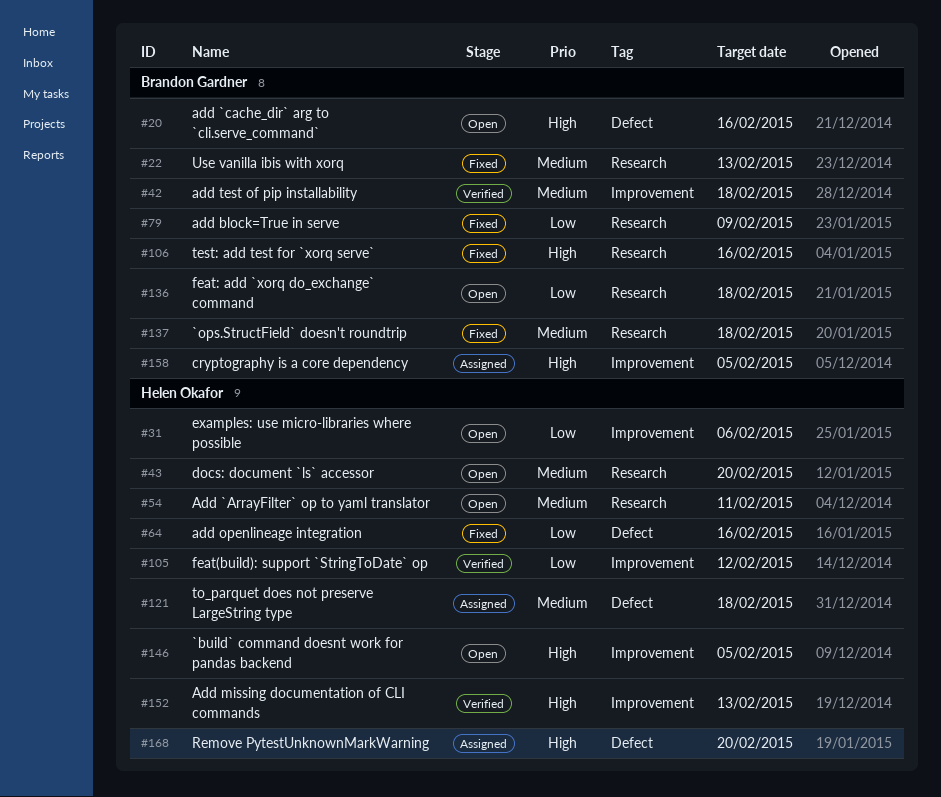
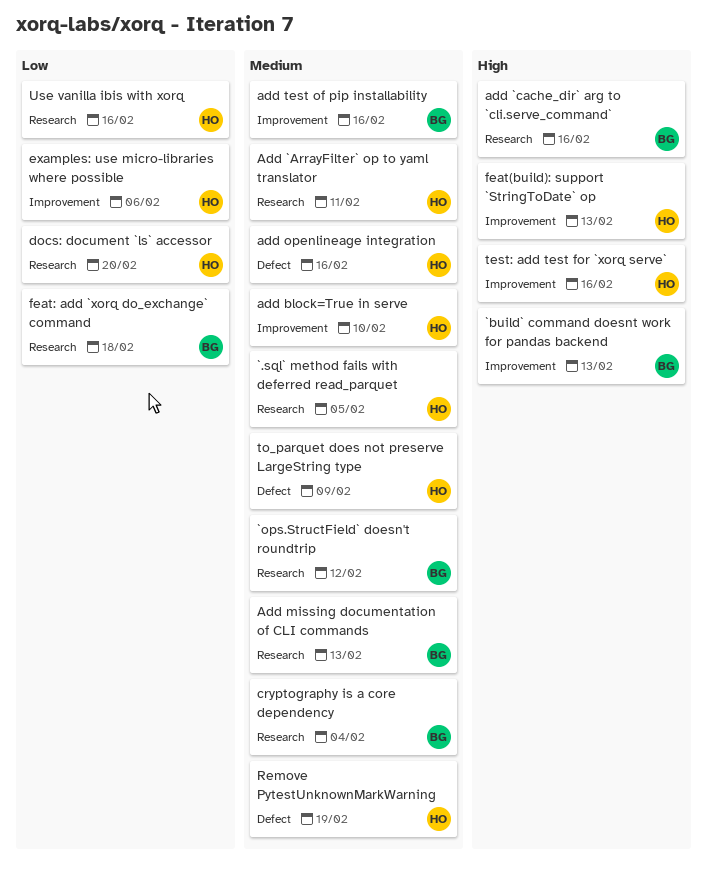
`.sql` method fails with deferred read_parquet: none -> present
`build` command doesnt work for pandas backend, owner: Helen Okafor -> Brandon Gardner
`build` command doesnt work for pandas backend, due: Feb 5 -> Feb 13
`ops.StructField` doesn't roundtrip, due: Feb 18 -> Feb 12
add `cache_dir` arg to `cli.serve_command`, label: Defect -> Research
add block=True in serve, owner: Brandon Gardner -> Helen Okafor
add block=True in serve, priority: Low -> Medium
add block=True in serve, label: Research -> Improvement
add block=True in serve, due: Feb 9 -> Feb 10
Add missing documentation of CLI commands, owner: Helen Okafor -> Brandon Gardner
Add missing documentation of CLI commands, priority: High -> Medium
Add missing documentation of CLI commands, label: Improvement -> Research
add openlineage integration, priority: Low -> Medium
add test of pip installability, due: Feb 18 -> Feb 16
cryptography is a core dependency, priority: High -> Medium
cryptography is a core dependency, label: Improvement -> Research
cryptography is a core dependency, due: Feb 5 -> Feb 4
docs: document `ls` accessor, priority: Medium -> Low
feat(build): support `StringToDate` op, priority: Low -> High
feat(build): support `StringToDate` op, due: Feb 12 -> Feb 13
Remove PytestUnknownMarkWarning, priority: High -> Medium
Remove PytestUnknownMarkWarning, due: Feb 20 -> Feb 19
test: add test for `xorq serve`, owner: Brandon Gardner -> Helen Okafor
test: add test for `xorq serve`, label: Research -> Improvement
to_parquet does not preserve LargeString type, due: Feb 18 -> Feb 9
Use vanilla ibis with xorq, owner: Brandon Gardner -> Helen Okafor
Use vanilla ibis with xorq, priority: Medium -> Low
Use vanilla ibis with xorq, due: Feb 13 -> Feb 16

